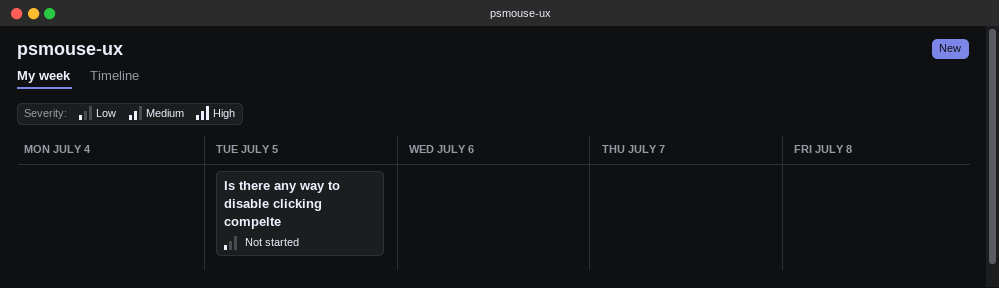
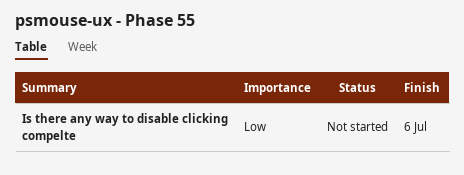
Is there any way to disable clicking compelte, due: Jul 5 -> Jul 6

